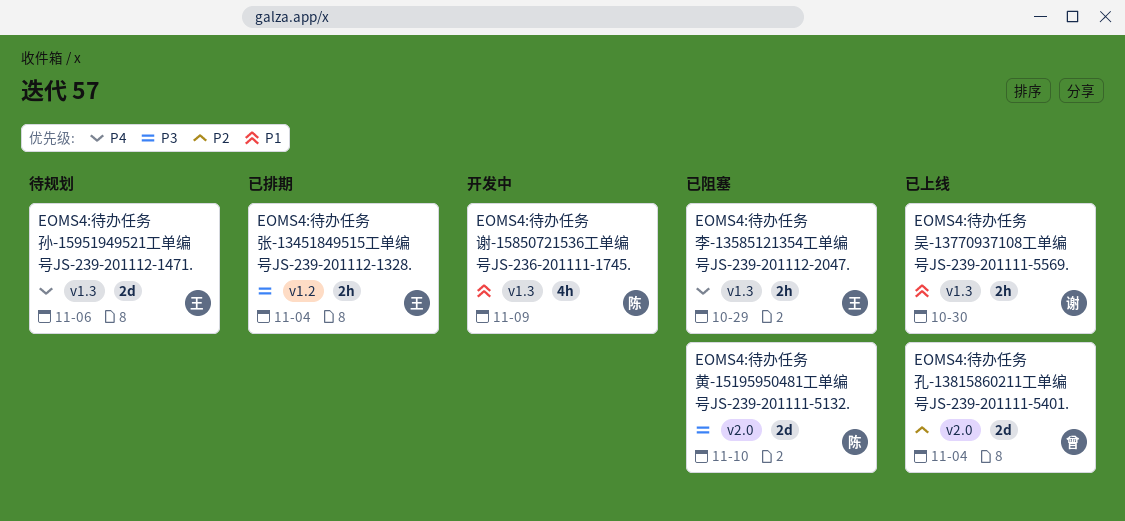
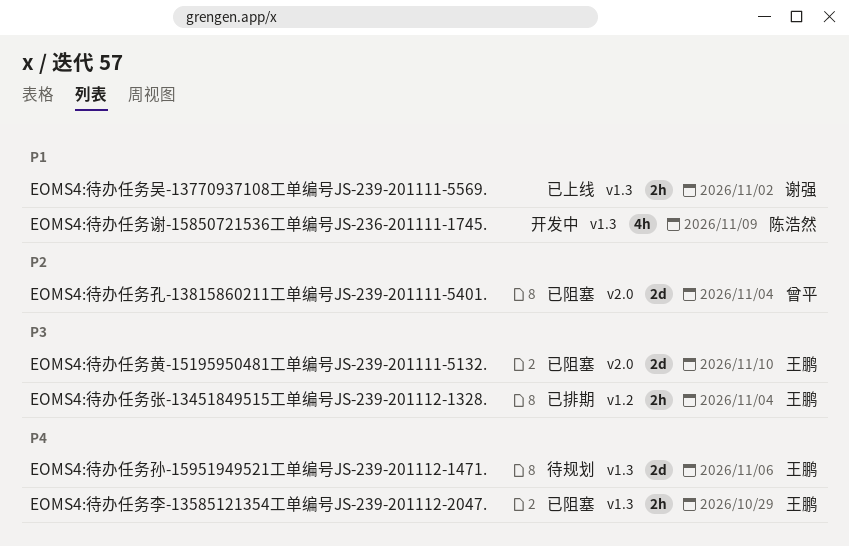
EOMS4:待办任务吴-13770937108工单编号JS-239-201111-5569., due: Oct 30 -> Nov 2
EOMS4:待办任务孔-13815860211工单编号JS-239-201111-5401., status: 已上线 -> 已阻塞
EOMS4:待办任务黄-15195950481工单编号JS-239-201111-5132., owner: 陈浩然 -> 王鹏

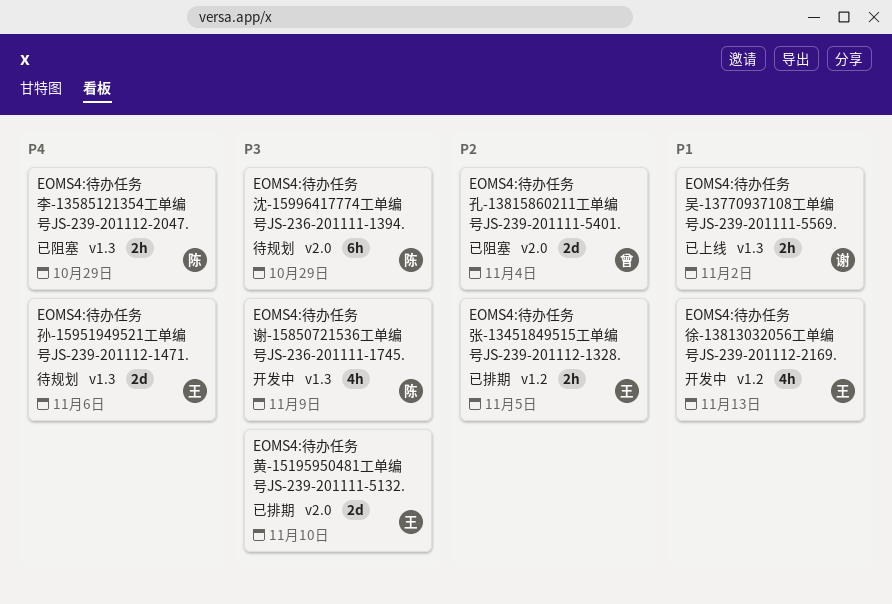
EOMS4:待办任务张-13451849515工单编号JS-239-201112-1328., priority: P3 -> P2
EOMS4:待办任务张-13451849515工单编号JS-239-201112-1328., due: Nov 4 -> Nov 5
EOMS4:待办任务徐-13813032056工单编号JS-239-201112-2169.: none -> present
EOMS4:待办任务李-13585121354工单编号JS-239-201112-2047., owner: 王鹏 -> 陈浩然
EOMS4:待办任务沈-15996417774工单编号JS-236-201111-1394.: none -> present
EOMS4:待办任务谢-15850721536工单编号JS-236-201111-1745., priority: P1 -> P3
EOMS4:待办任务黄-15195950481工单编号JS-239-201111-5132., status: 已阻塞 -> 已排期

